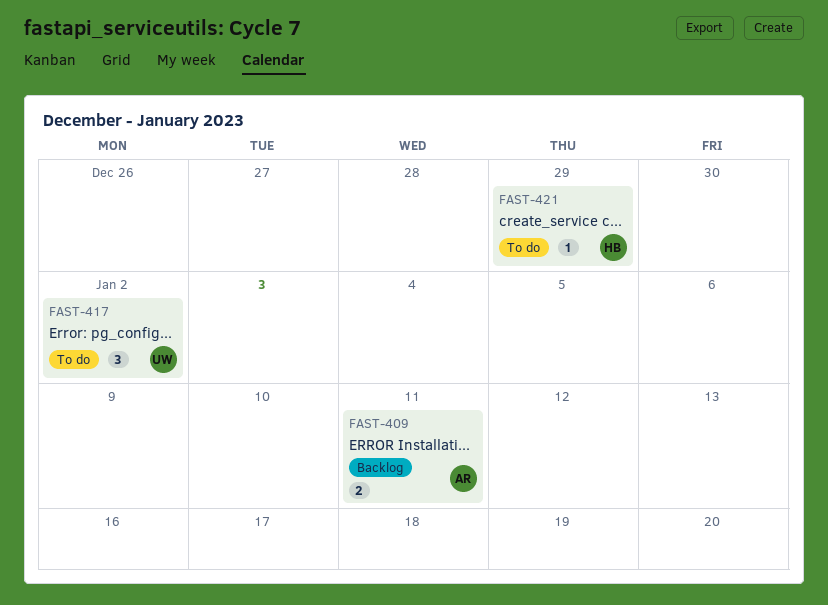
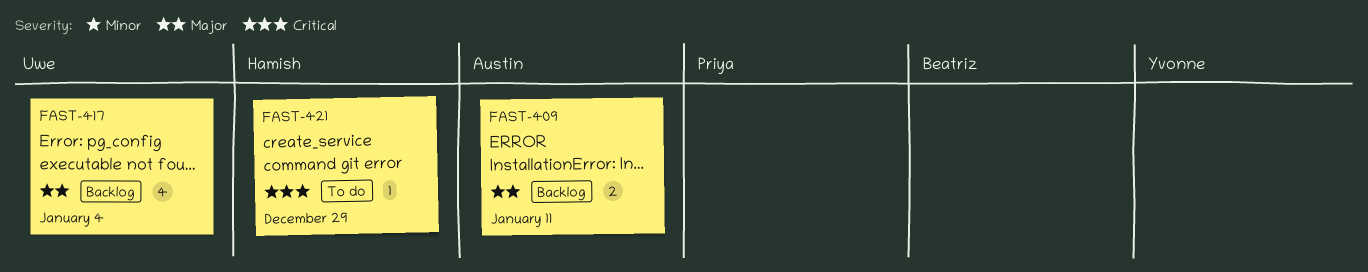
FAST-417, status: To do -> Backlog
FAST-417, estimate: 3 -> 4
FAST-417, due: Jan 2 -> Jan 4

